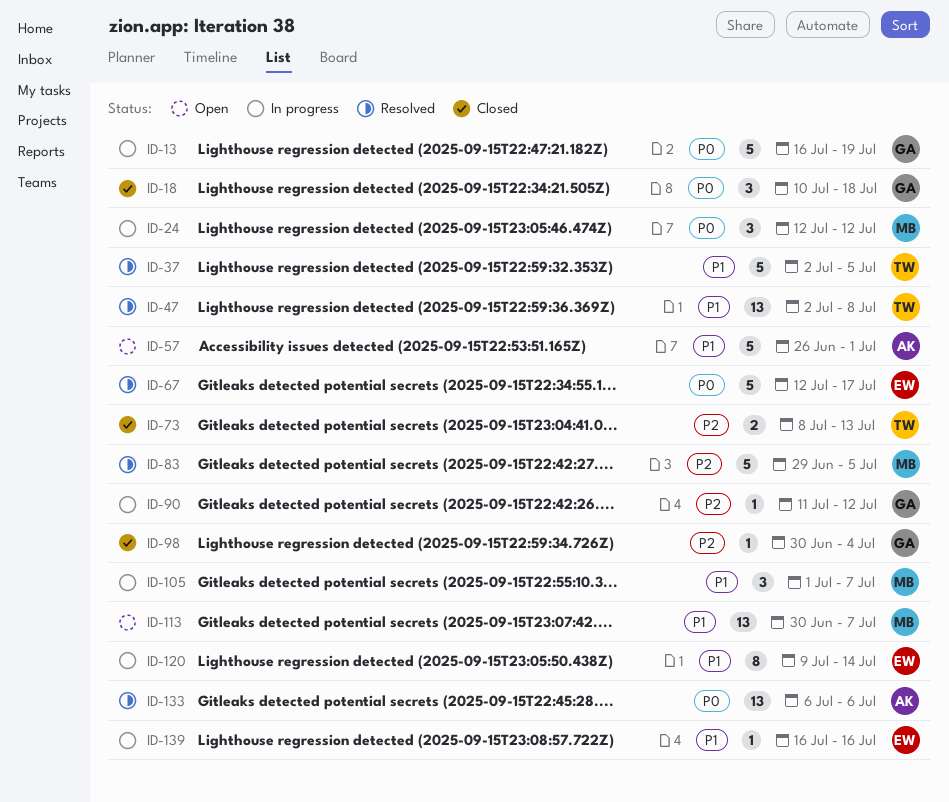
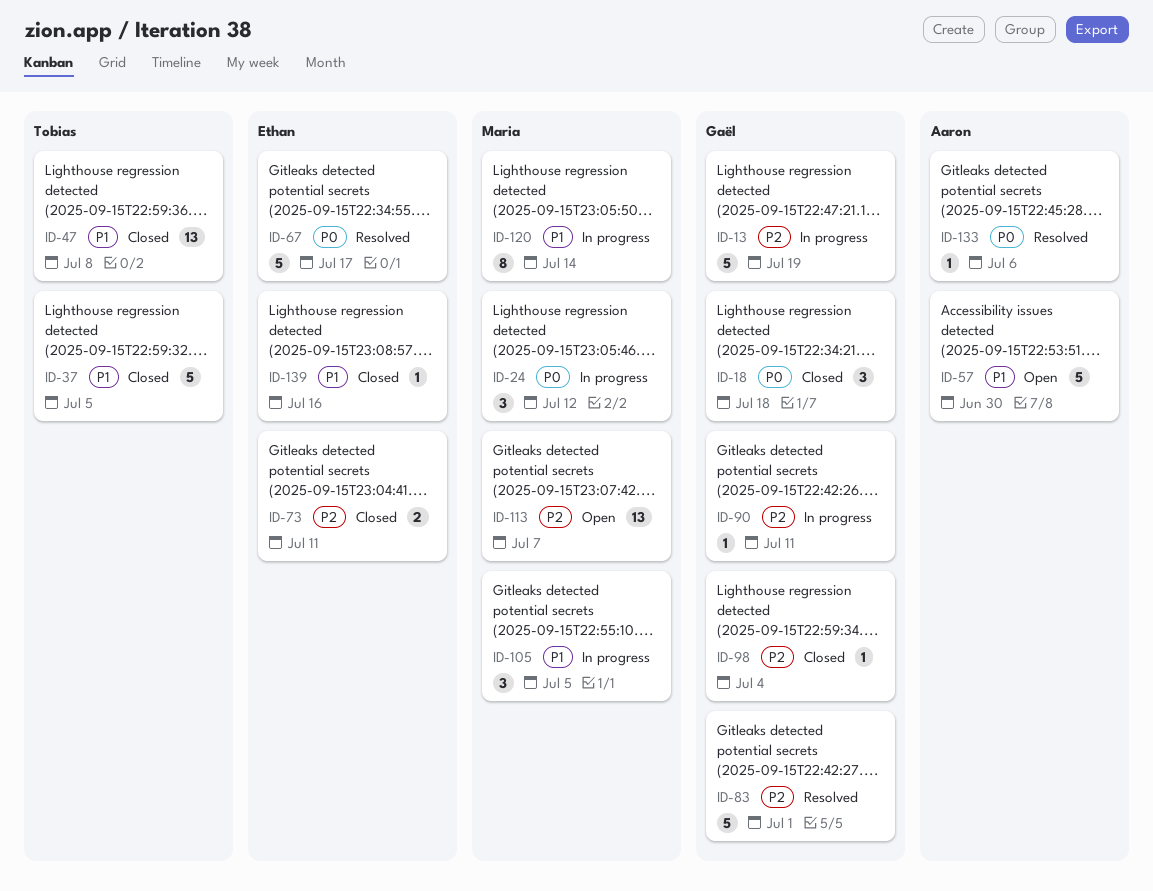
ID-13, priority: P0 -> P2
ID-37, status: Resolved -> Closed
ID-47, status: Resolved -> Closed
ID-57, due: Jul 1 -> Jun 30
ID-73, owner: Tobias -> Ethan
ID-73, due: Jul 13 -> Jul 11
ID-83, owner: Maria -> Gaël
ID-83, due: Jul 5 -> Jul 1
ID-90, due: Jul 12 -> Jul 11
ID-105, due: Jul 7 -> Jul 5
ID-113, priority: P1 -> P2
ID-120, owner: Ethan -> Maria
ID-133, estimate: 13 -> 1
ID-139, status: In progress -> Closed

